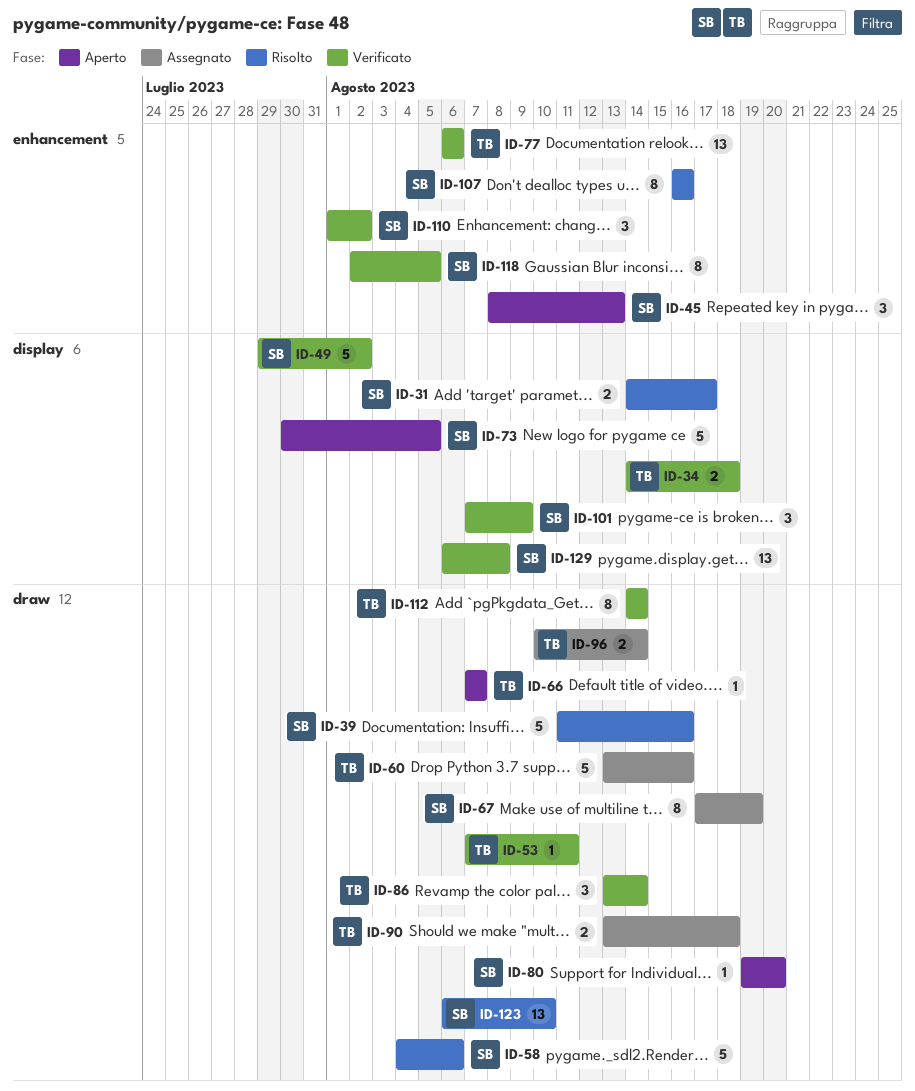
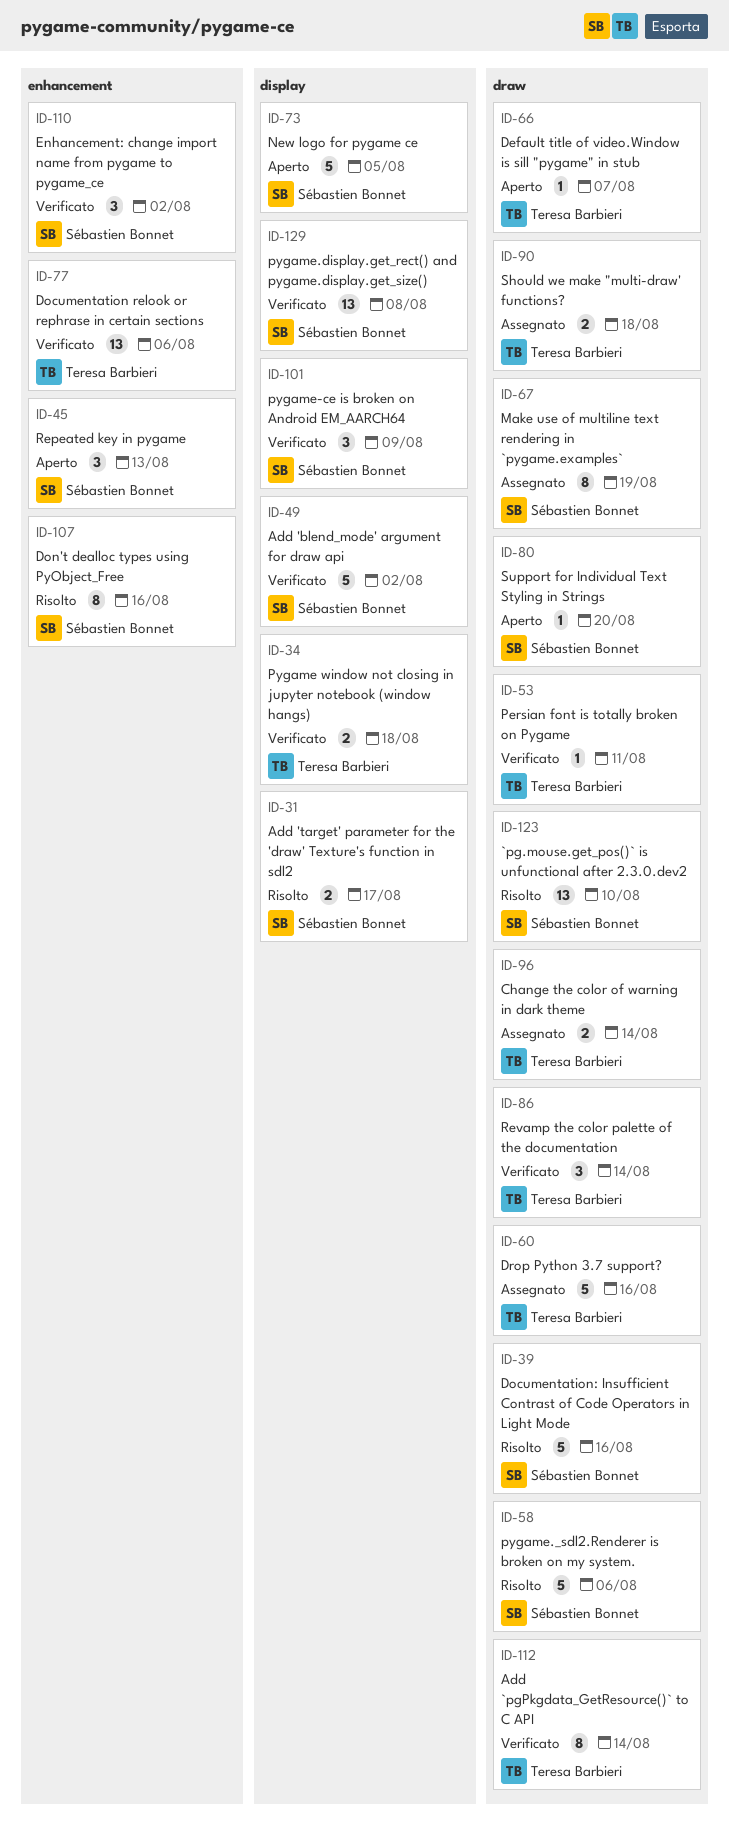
ID-118: present -> none

